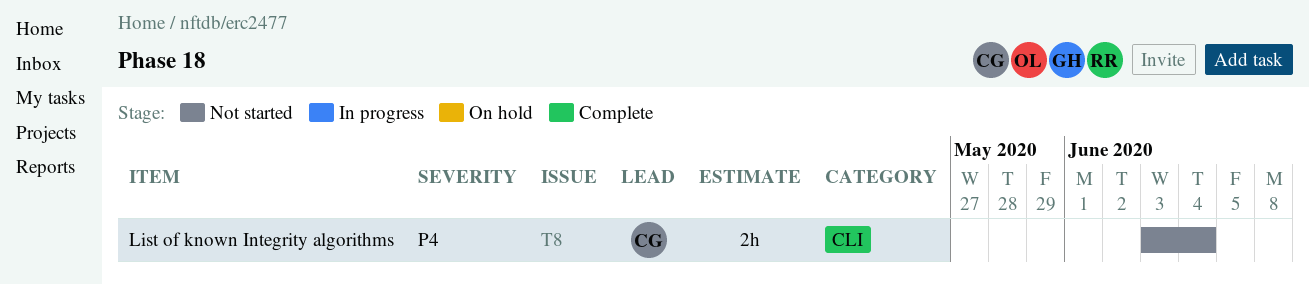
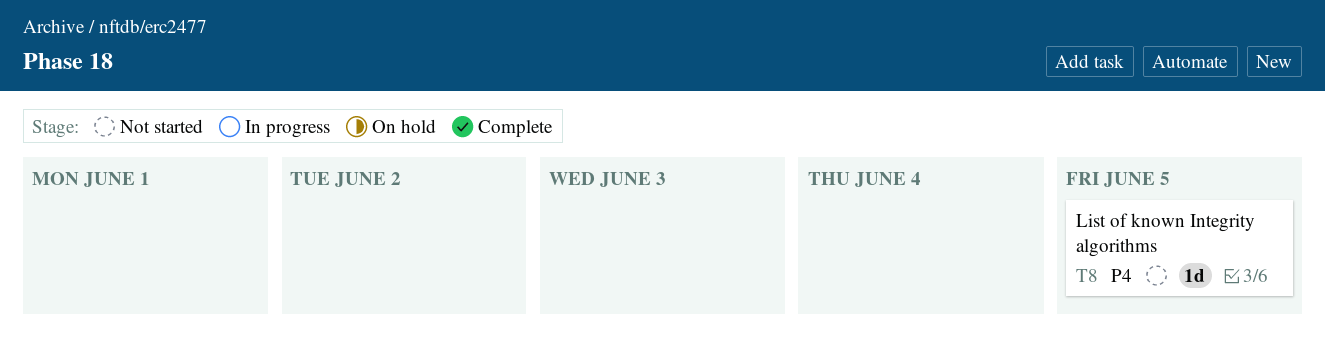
T8, estimate: 2h -> 1d
T8, due: Jun 4 -> Jun 5

